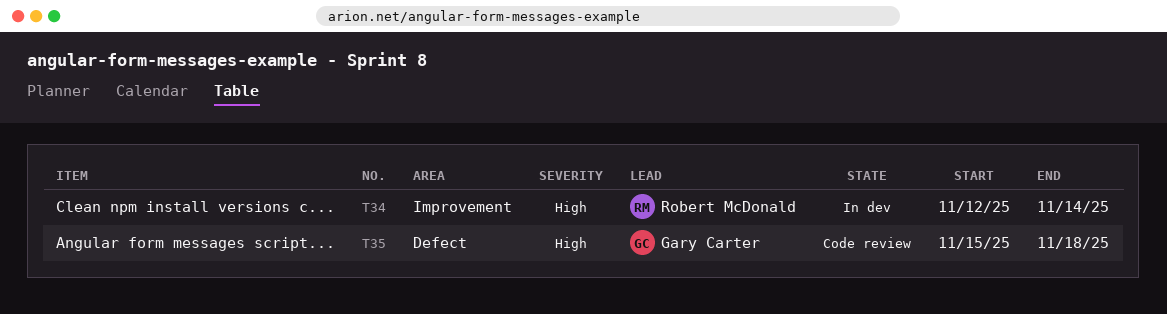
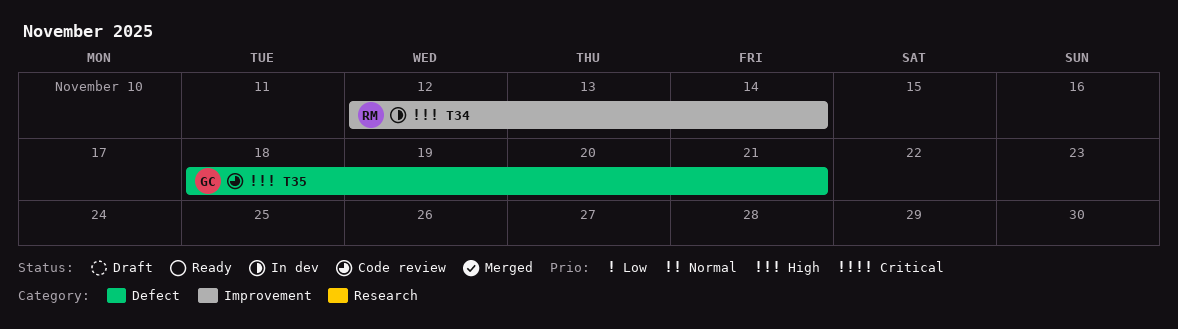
T35, start: Nov 15 -> Nov 18
T35, due: Nov 18 -> Nov 21

